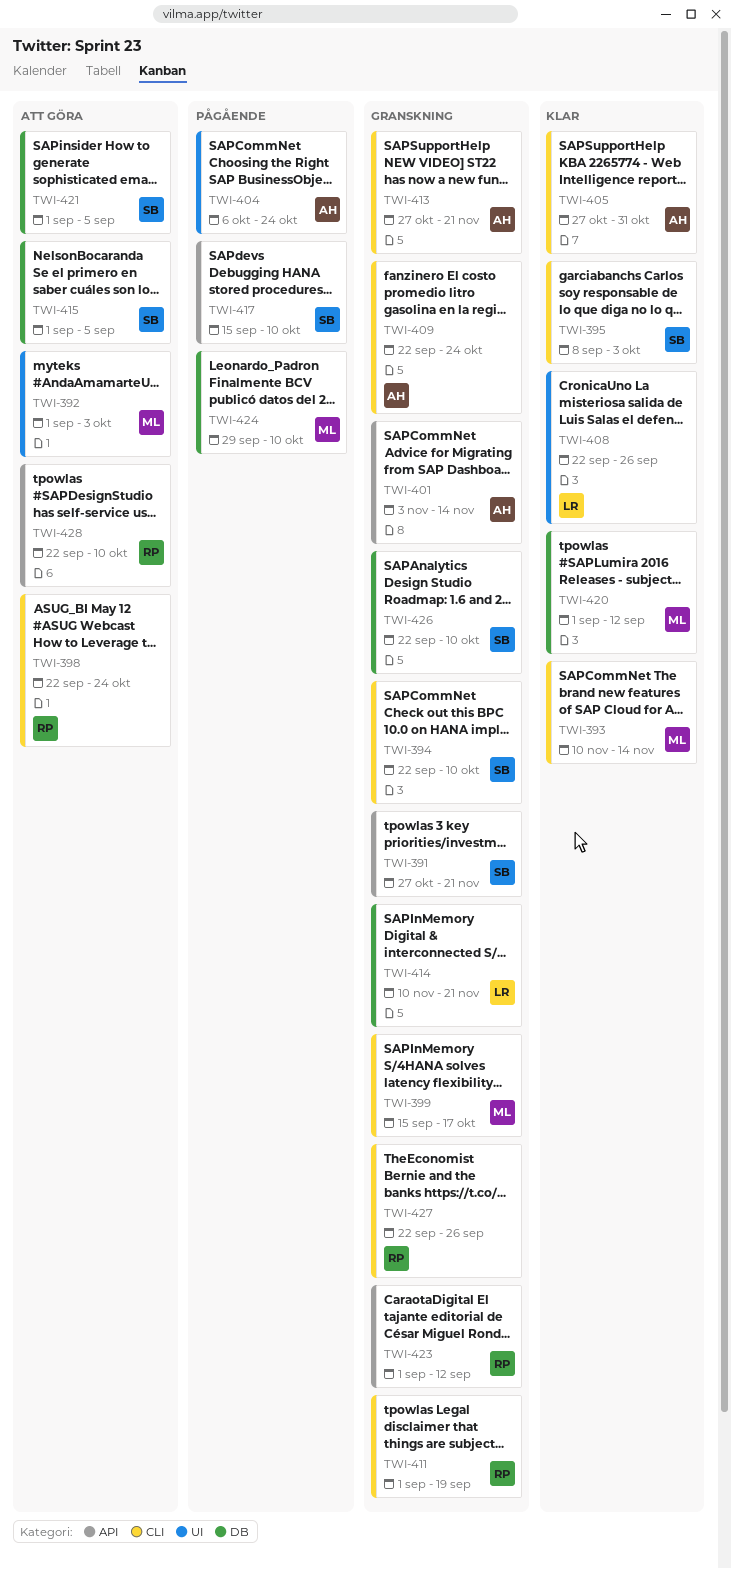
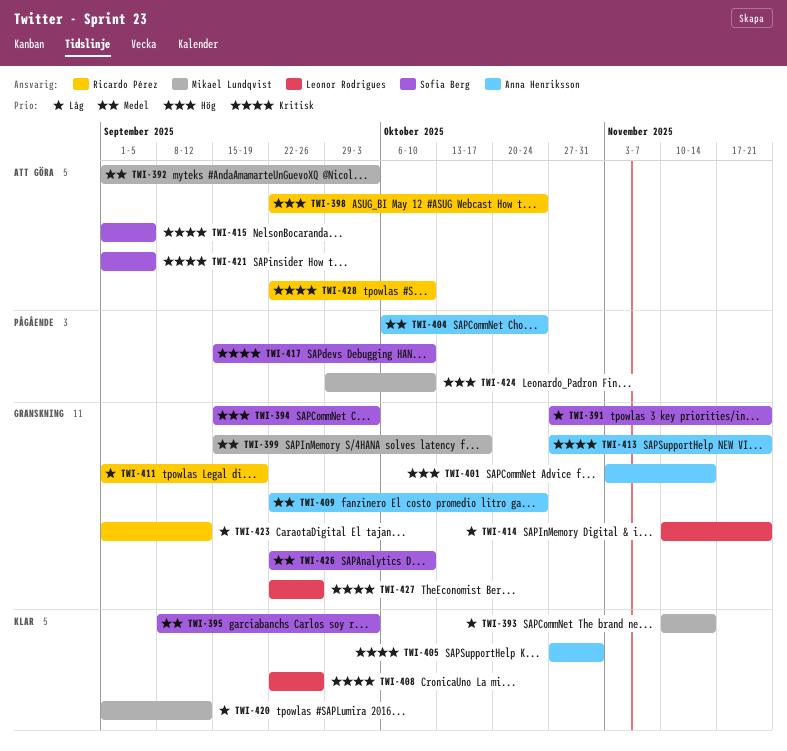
TWI-394, start: Sep 22 -> Sep 15
TWI-394, due: Oct 10 -> Oct 3
TWI-427, owner: Ricardo Pérez -> Leonor Rodrigues

